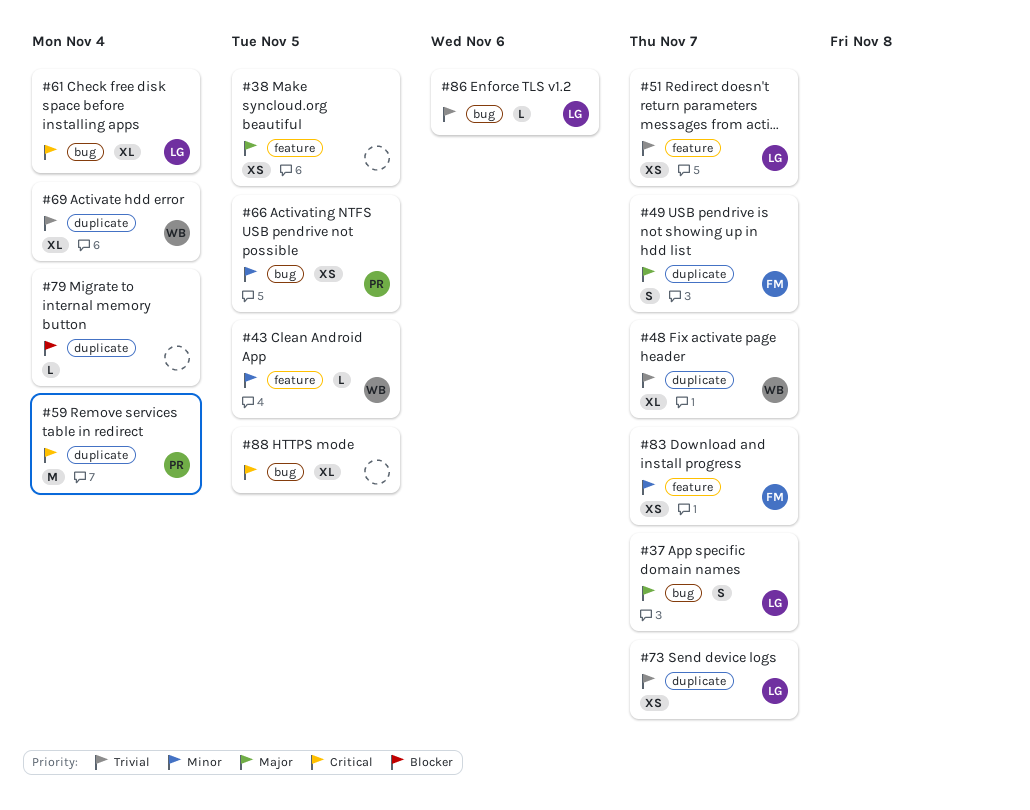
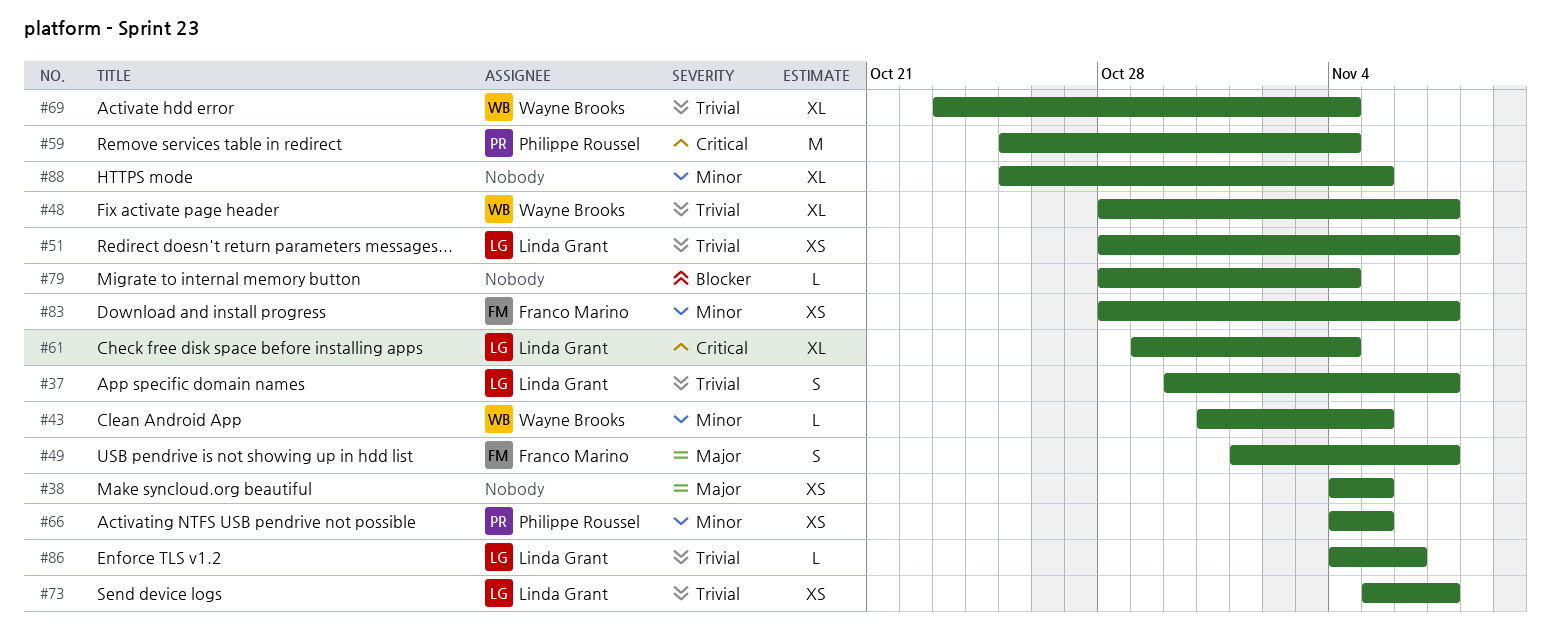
#37, priority: Major -> Trivial
#88, priority: Critical -> Minor

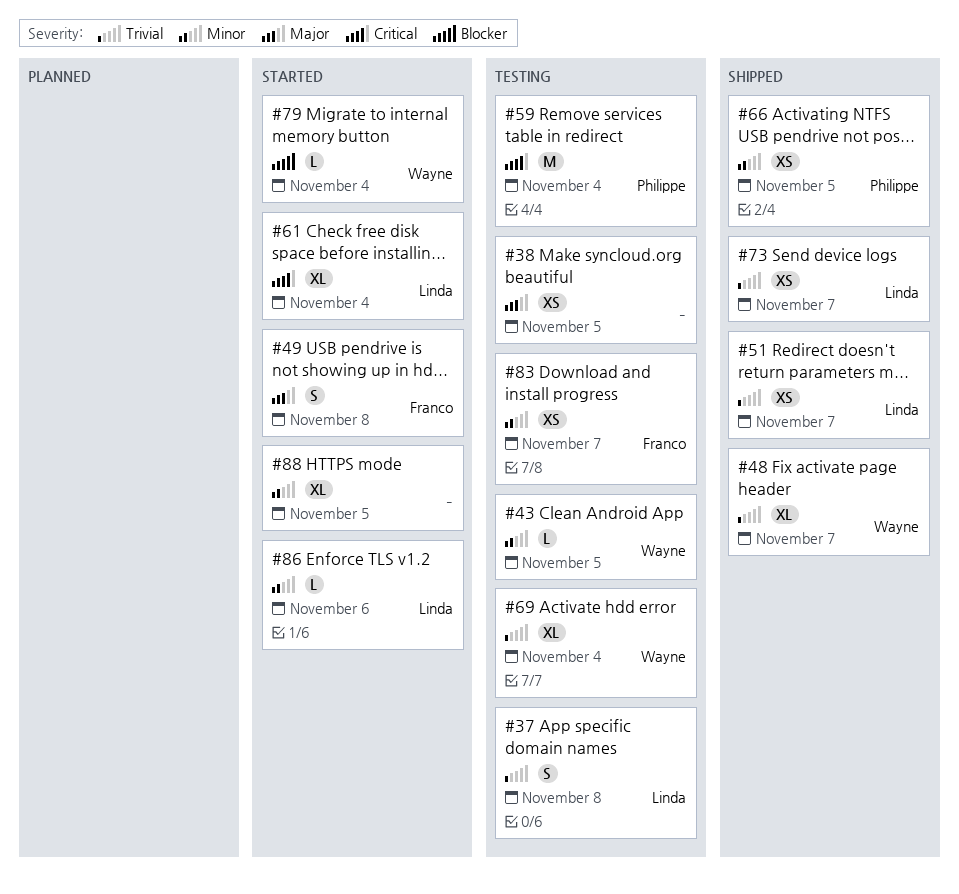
#37, due: Nov 7 -> Nov 8
#49, due: Nov 7 -> Nov 8
#79, owner: none -> Wayne Brooks
#86, priority: Trivial -> Minor

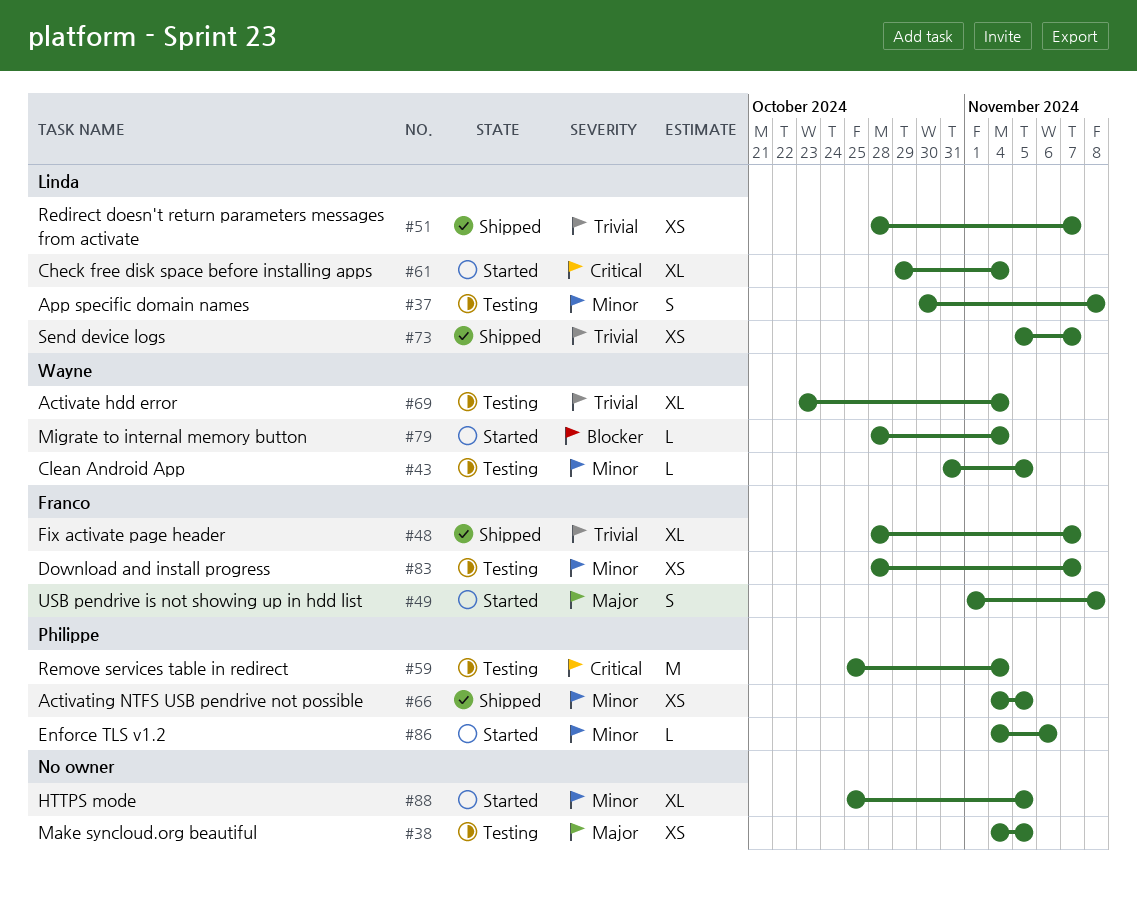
#37, priority: Trivial -> Minor
#48, owner: Wayne -> Franco
#86, owner: Linda -> Philippe

